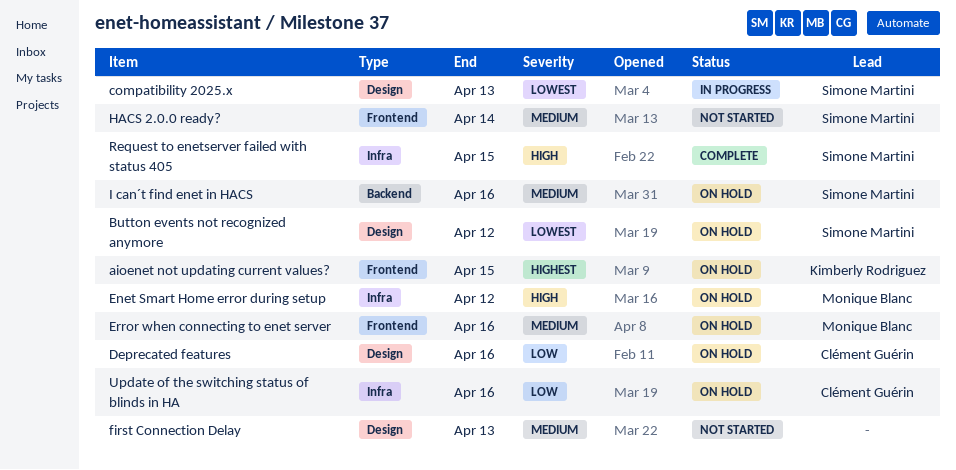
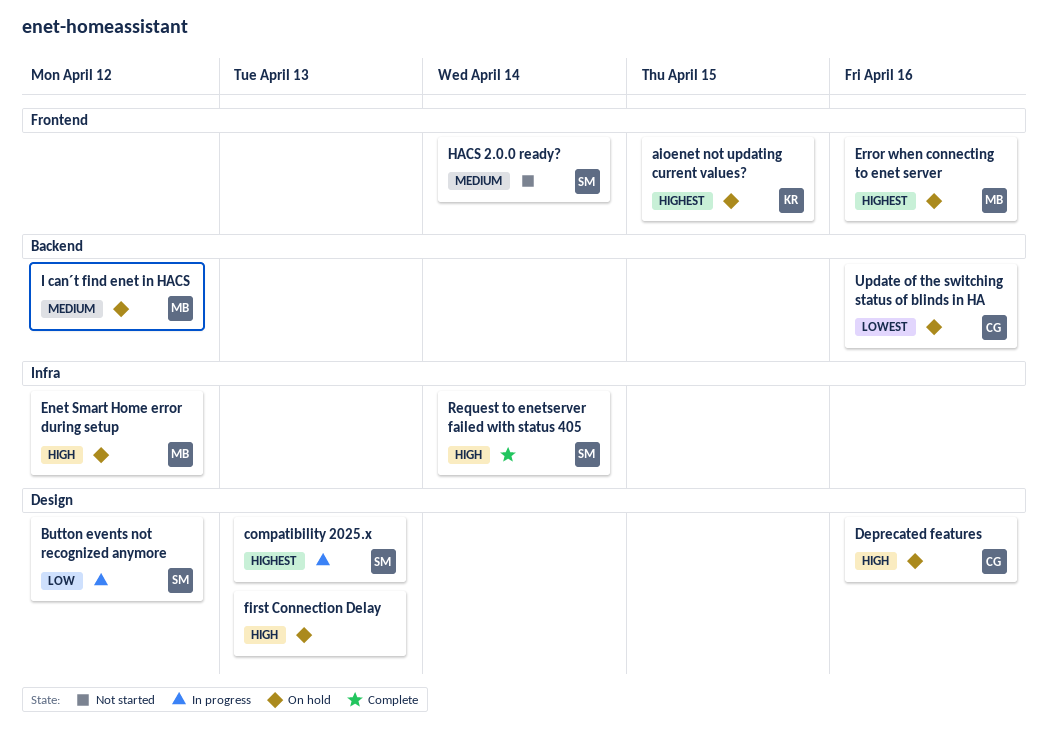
Button events not recognized anymore, status: On hold -> In progress
Button events not recognized anymore, priority: Lowest -> Low
compatibility 2025.x, priority: Lowest -> Highest
Deprecated features, priority: Low -> High
Error when connecting to enet server, priority: Medium -> Highest
first Connection Delay, status: Not started -> On hold
first Connection Delay, priority: Medium -> High
I can´t find enet in HACS, owner: Simone Martini -> Monique Blanc
I can´t find enet in HACS, due: Apr 16 -> Apr 12
Request to enetserver failed with status 405, due: Apr 15 -> Apr 14
Update of the switching status of blinds in HA, priority: Low -> Lowest
Update of the switching status of blinds in HA, label: Infra -> Backend

